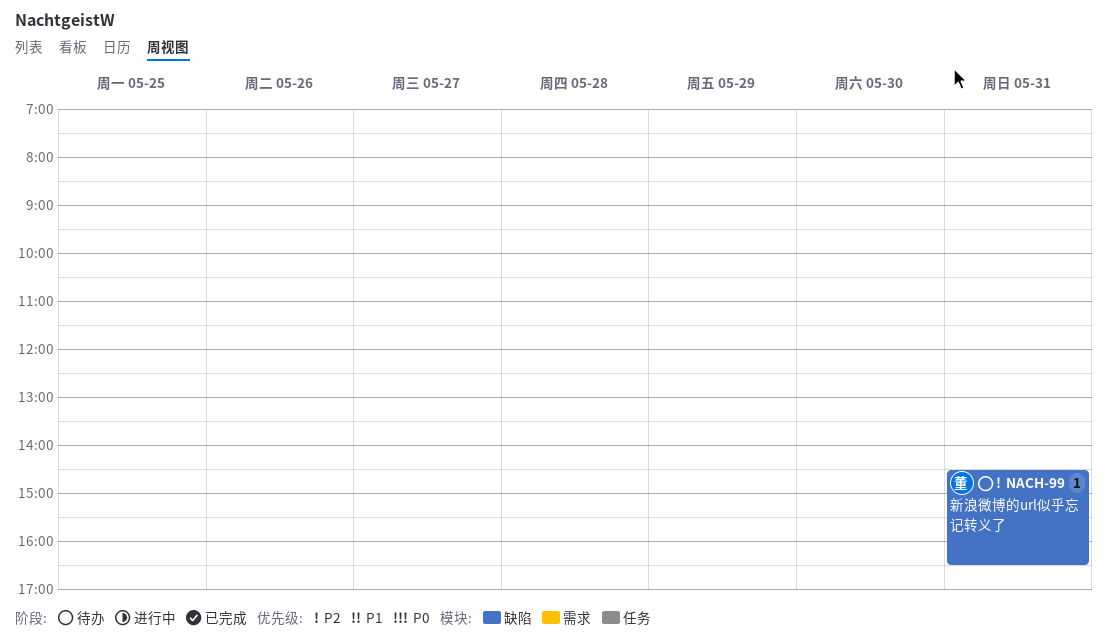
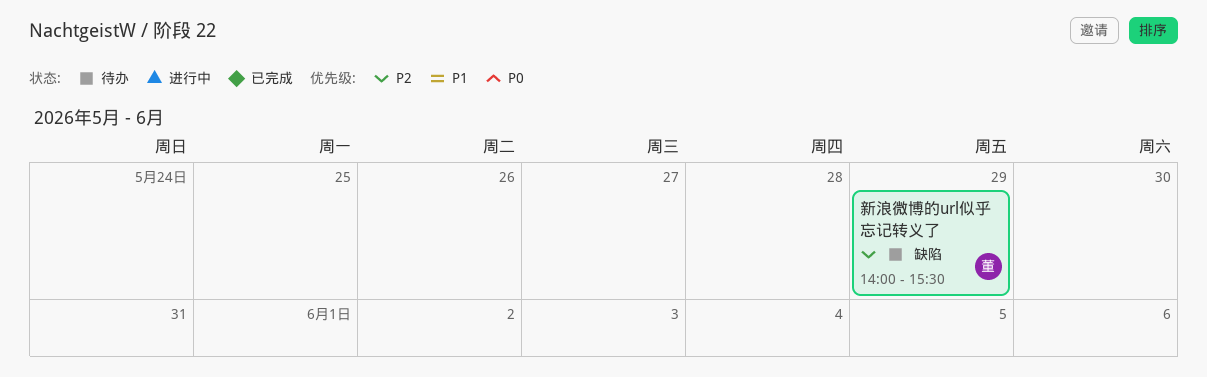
新浪微博的url似乎忘记转义了, day: May 31 -> May 29
新浪微博的url似乎忘记转义了, begins: 14:30 -> 14:00
新浪微博的url似乎忘记转义了, ends: 16:30 -> 15:30

